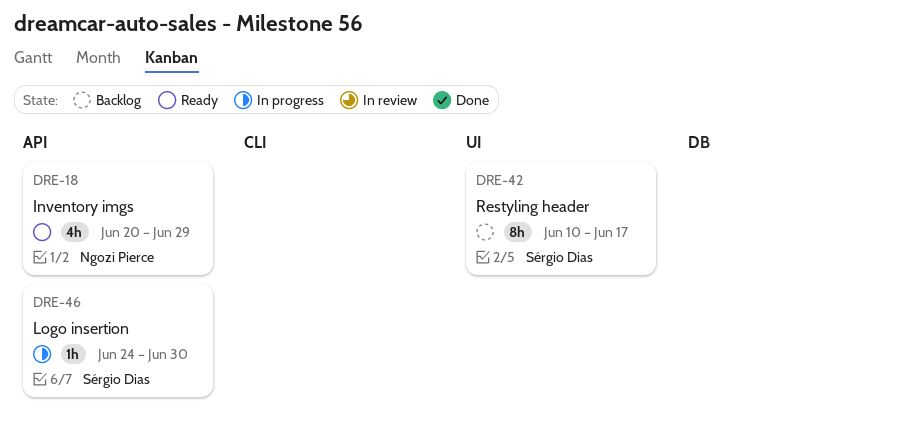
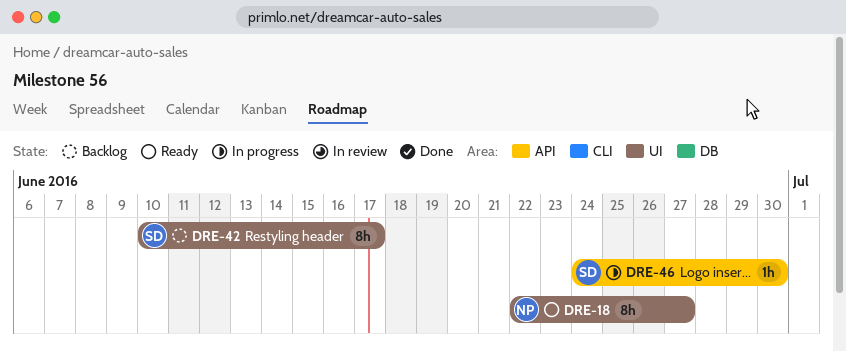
DRE-18, label: API -> UI
DRE-18, estimate: 4h -> 8h
DRE-18, start: Jun 20 -> Jun 22
DRE-18, due: Jun 29 -> Jun 27

